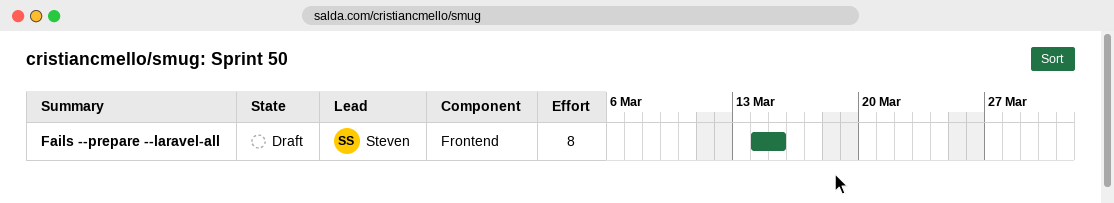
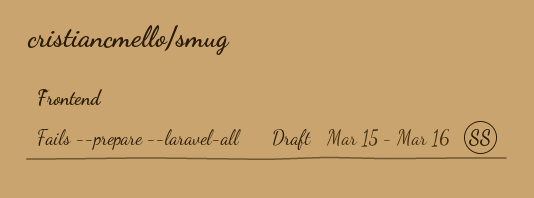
Fails --prepare --laravel-all, start: Mar 14 -> Mar 15
Fails --prepare --laravel-all, due: Mar 15 -> Mar 16

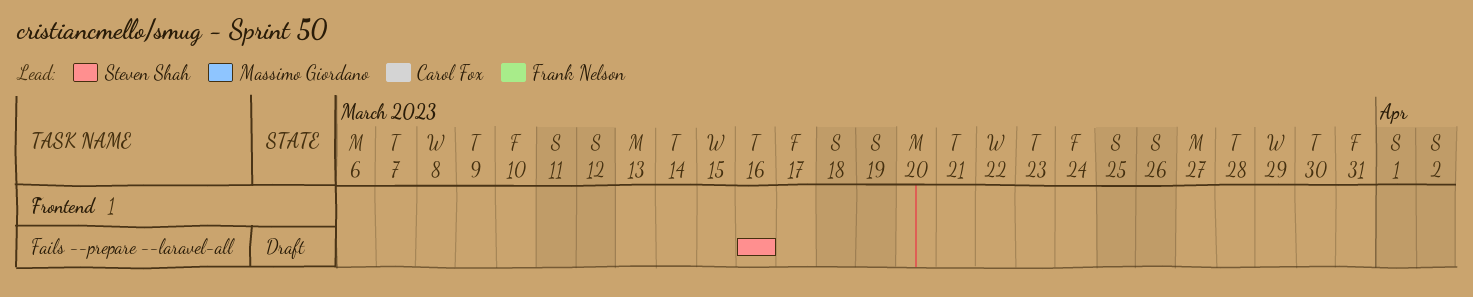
Fails --prepare --laravel-all, start: Mar 15 -> Mar 16

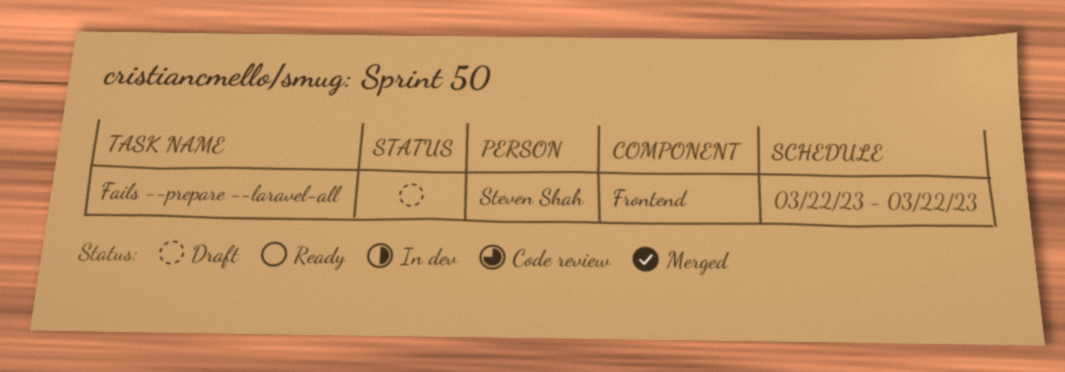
Fails --prepare --laravel-all, start: Mar 16 -> Mar 22
Fails --prepare --laravel-all, due: Mar 16 -> Mar 22

